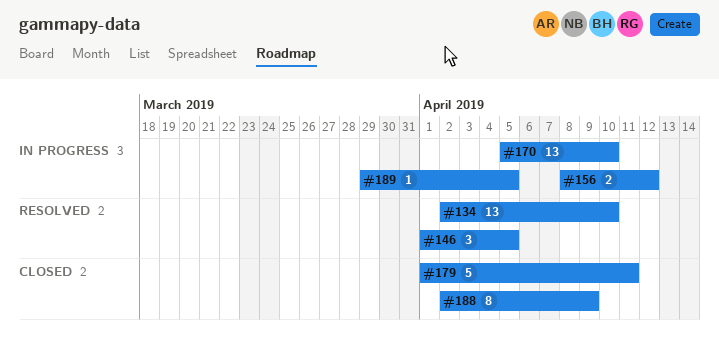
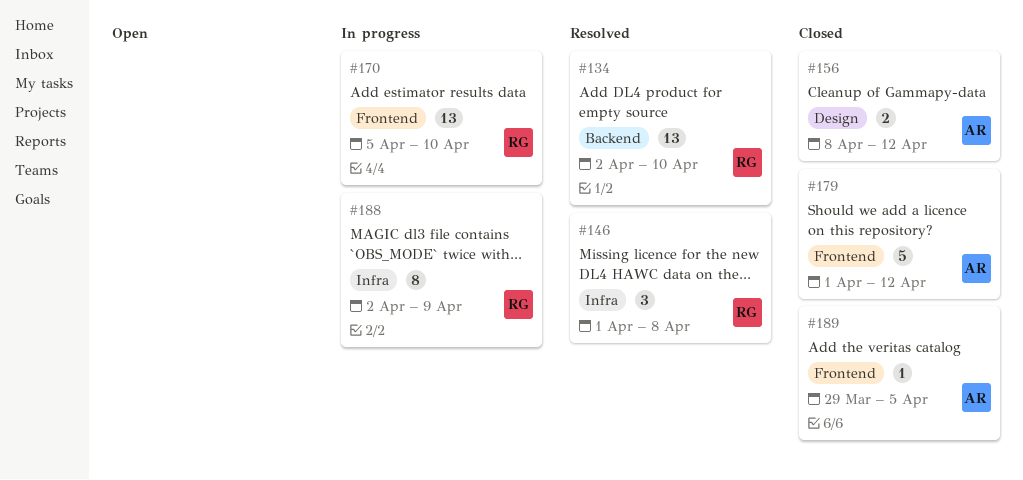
#146, due: Apr 5 -> Apr 8
#156, status: In progress -> Closed
#179, due: Apr 11 -> Apr 12
#188, status: Closed -> In progress
#189, status: In progress -> Closed

